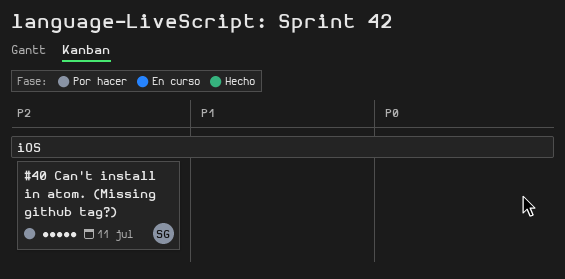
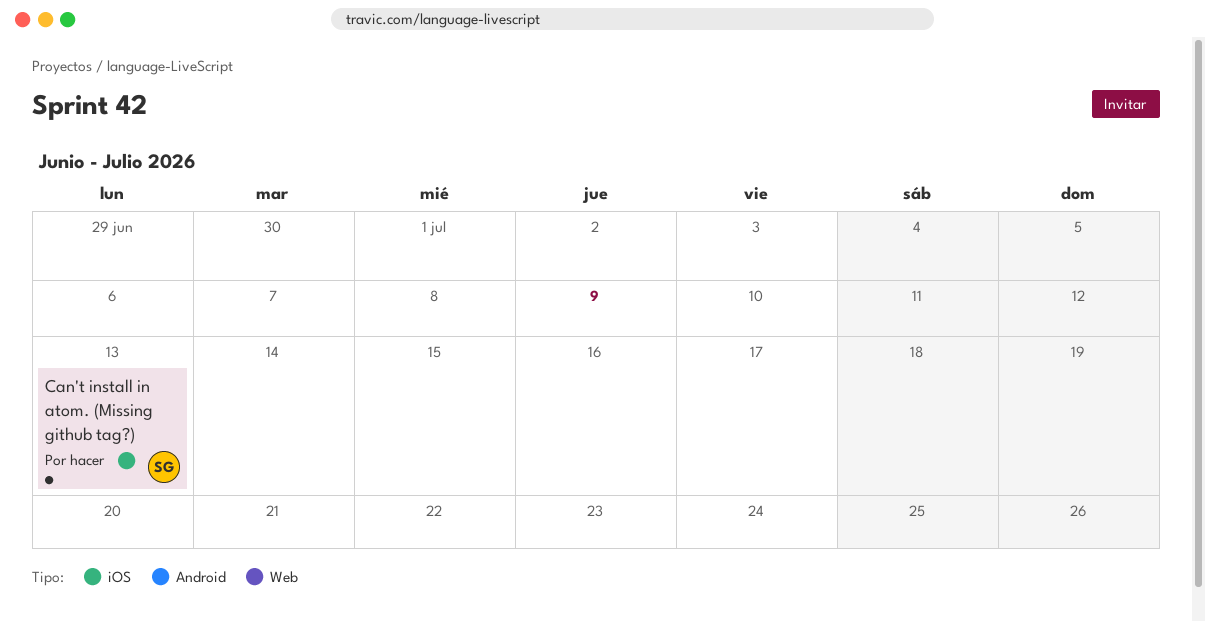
Can't install in atom. (Missing github tag?), estimate: 5 -> 1
Can't install in atom. (Missing github tag?), due: Jul 11 -> Jul 13

